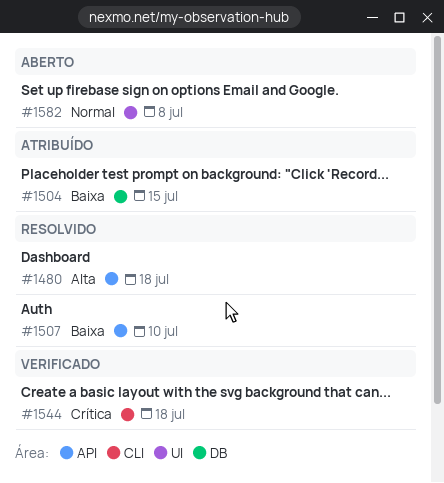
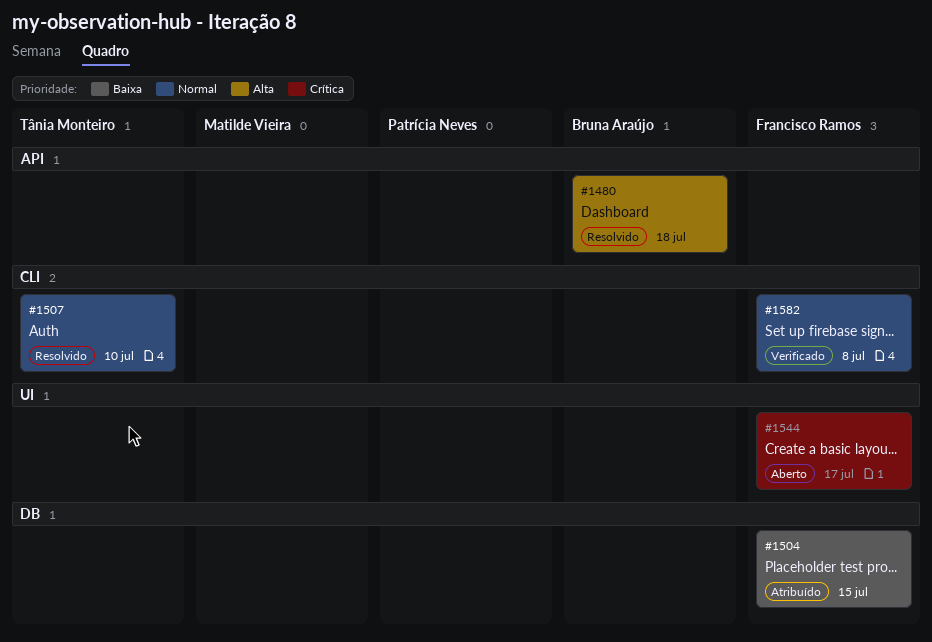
#1507, priority: Baixa -> Normal
#1507, label: API -> CLI
#1544, status: Verificado -> Aberto
#1544, label: CLI -> UI
#1544, due: Jul 18 -> Jul 17
#1582, status: Aberto -> Verificado
#1582, label: UI -> CLI

